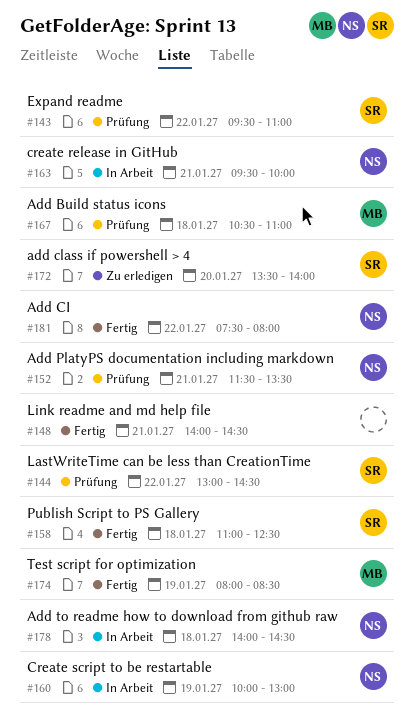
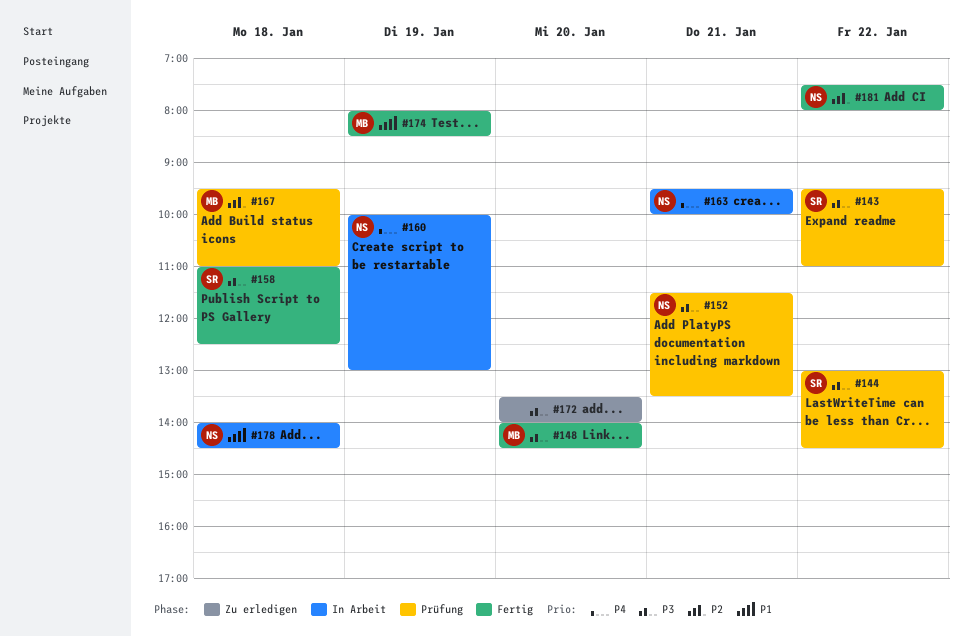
#148, owner: none -> MB
#148, day: Jan 21 -> Jan 20
#167, begins: 10:30 -> 09:30
#172, owner: SR -> none

